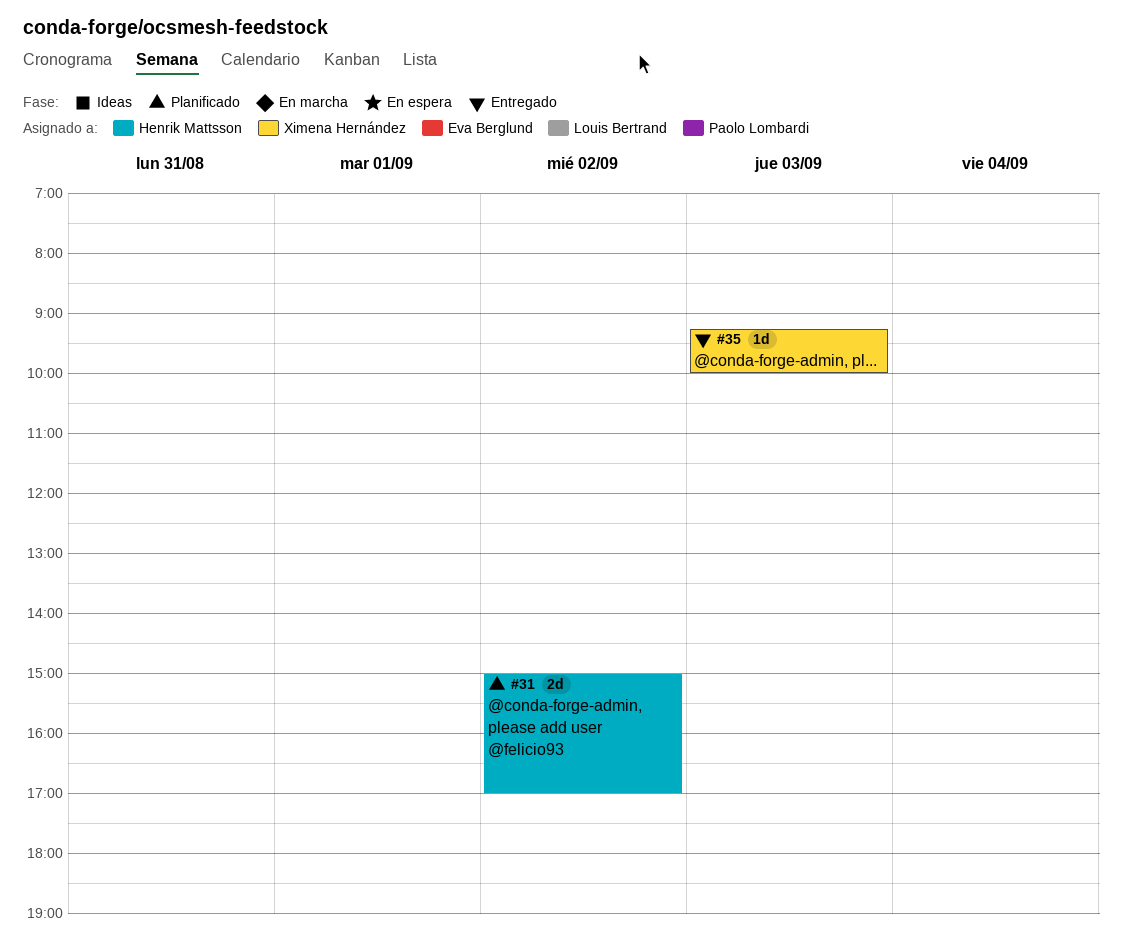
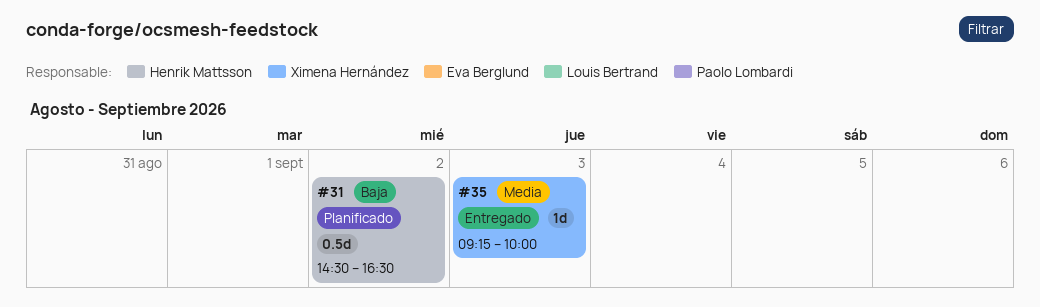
#31, estimate: 2d -> 0.5d
#31, begins: 15:00 -> 14:30
#31, ends: 17:00 -> 16:30

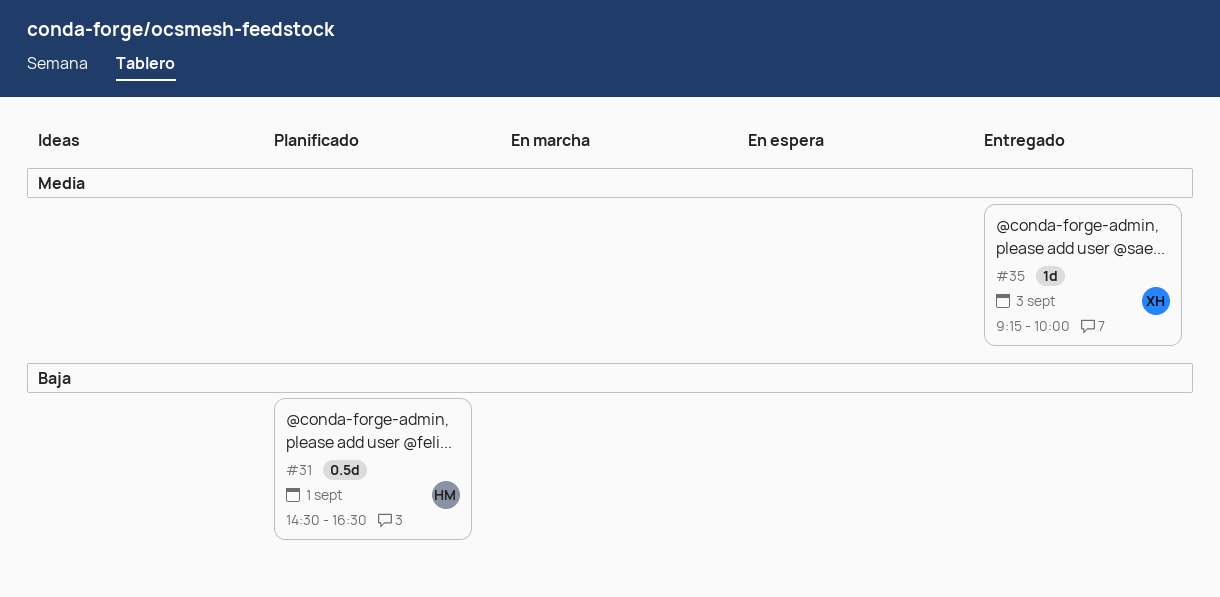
#31, day: Sep 2 -> Sep 1

